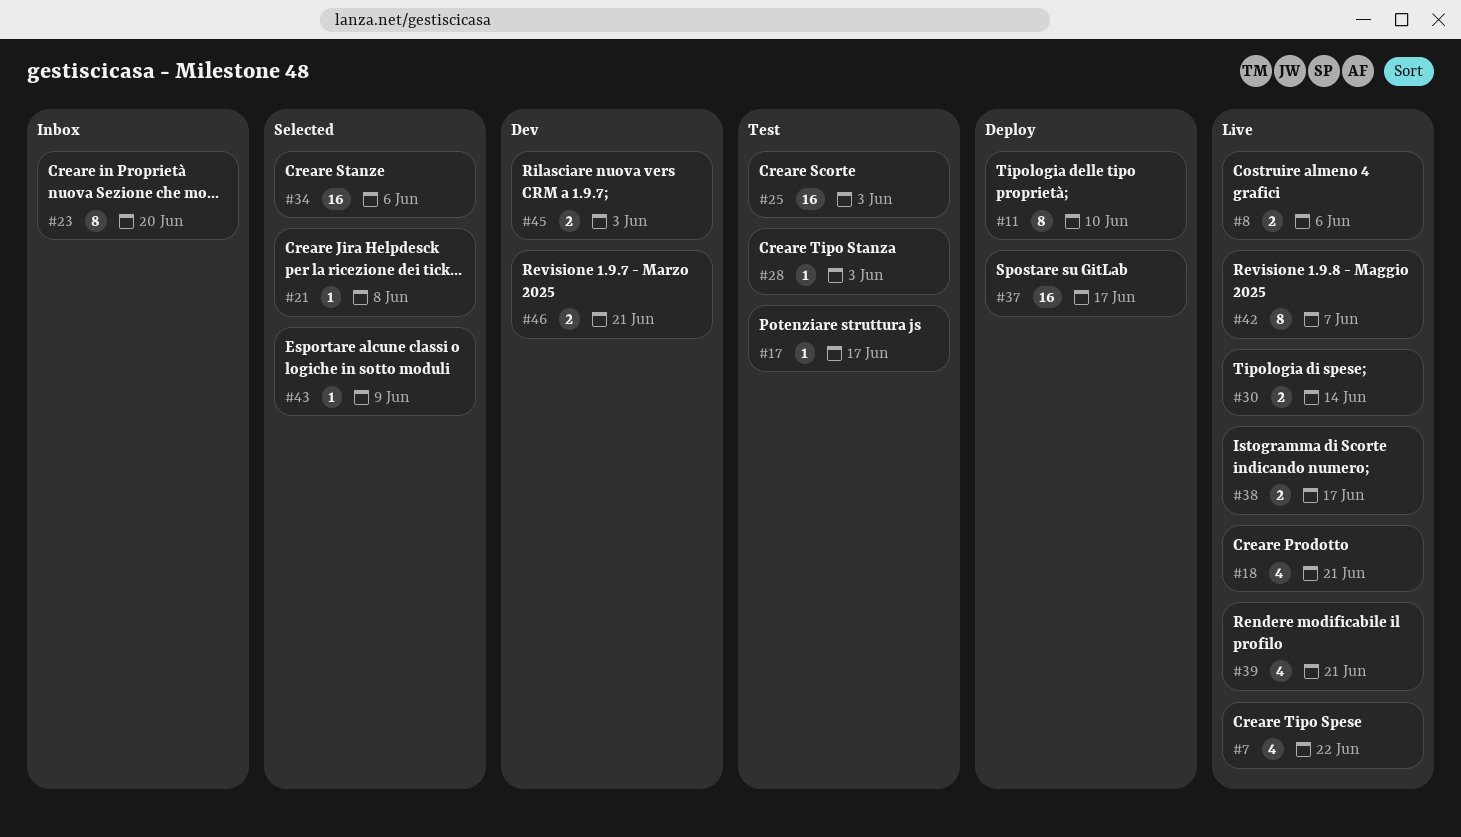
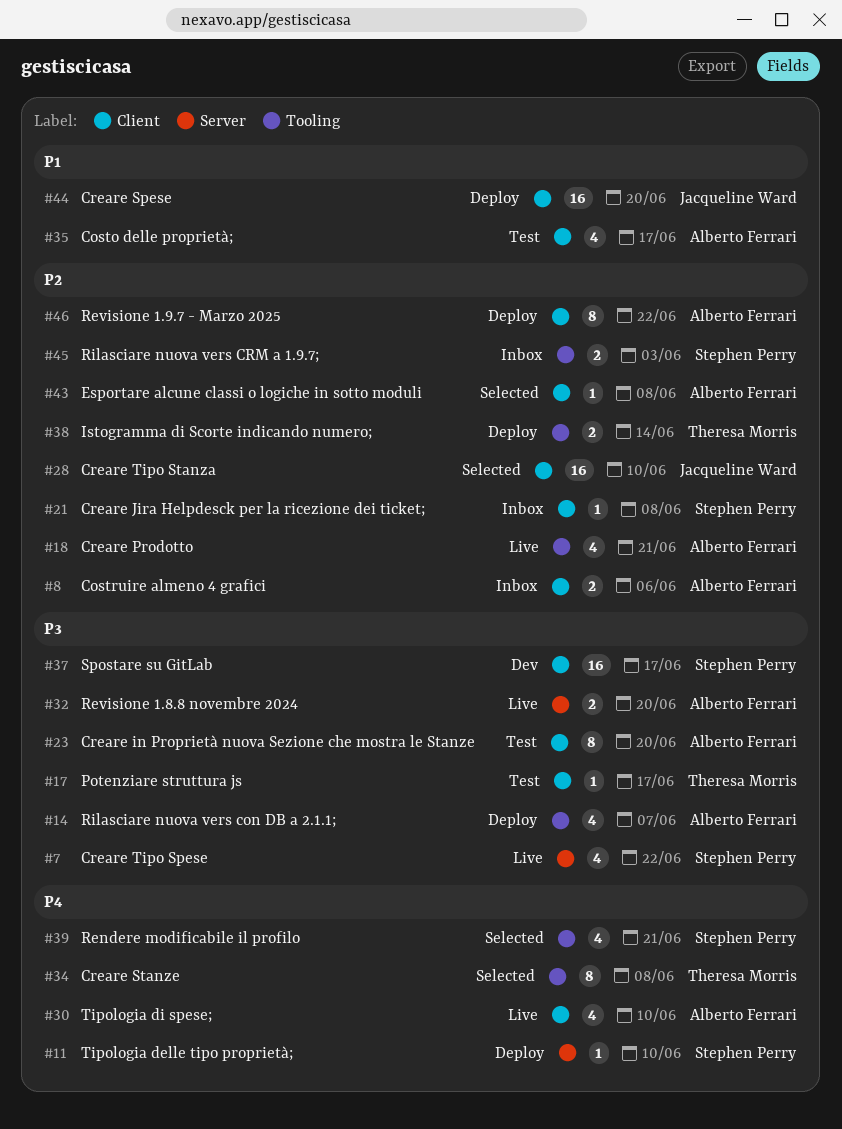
#8, status: Live -> Inbox
#11, estimate: 8 -> 1
#14: none -> present
#21, status: Selected -> Inbox
#23, status: Inbox -> Test
#25: present -> none
#28, status: Test -> Selected
#28, estimate: 1 -> 16
#28, due: Jun 3 -> Jun 10
#30, estimate: 2 -> 4
#30, due: Jun 14 -> Jun 10
#32: none -> present
#34, estimate: 16 -> 8
#34, due: Jun 6 -> Jun 8
#35: none -> present
#37, status: Deploy -> Dev
#38, status: Live -> Deploy
#38, due: Jun 17 -> Jun 14
#39, status: Live -> Selected
#42: present -> none
#43, due: Jun 9 -> Jun 8
#44: none -> present
#45, status: Dev -> Inbox
#46, status: Dev -> Deploy
#46, estimate: 2 -> 8
#46, due: Jun 21 -> Jun 22

